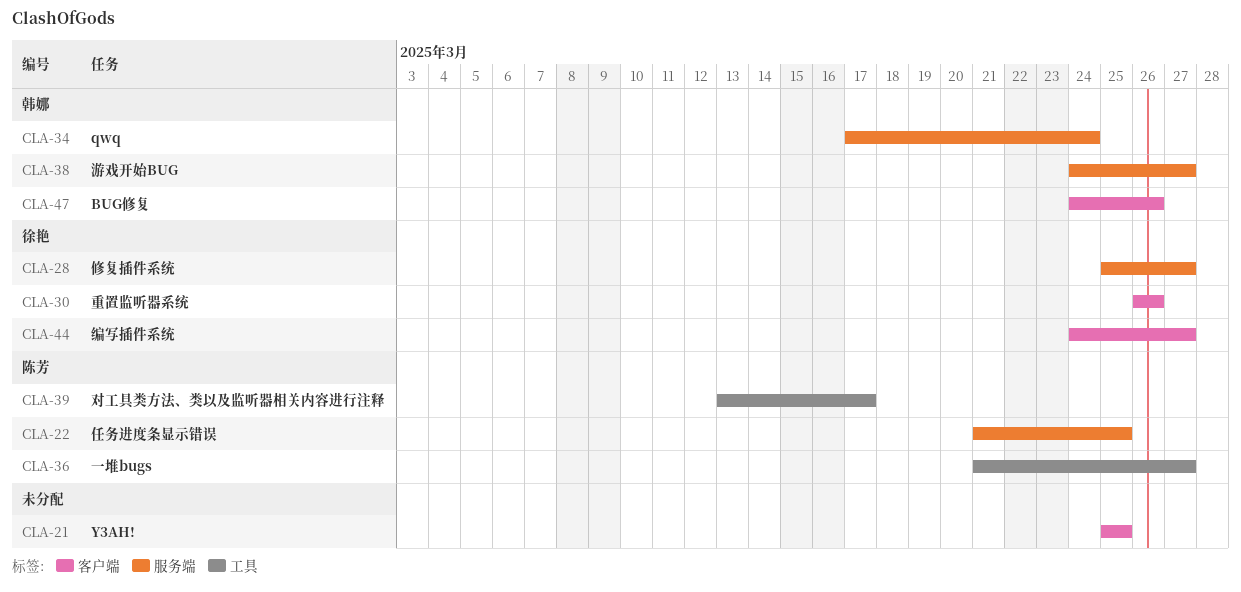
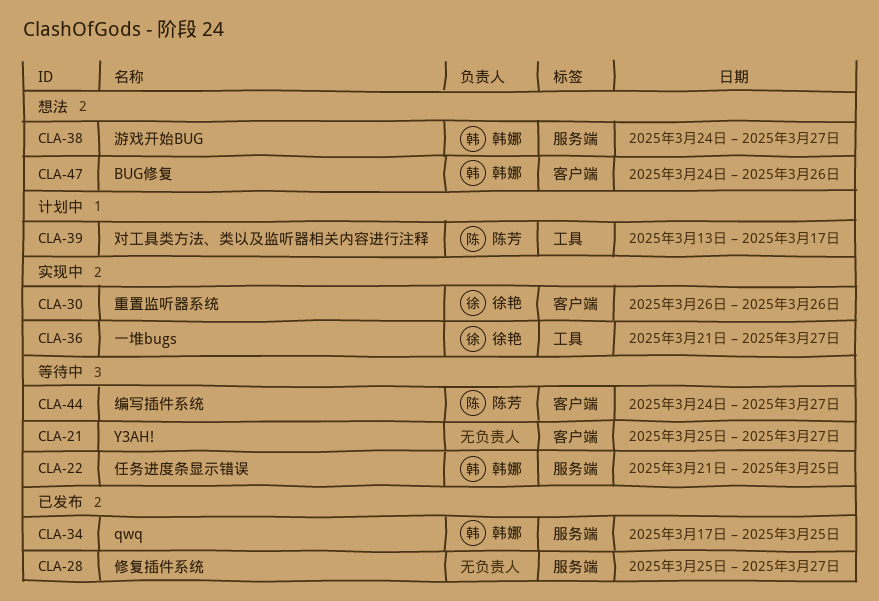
CLA-21, due: Mar 25 -> Mar 27
CLA-22, owner: 陈芳 -> 韩娜
CLA-28, owner: 徐艳 -> none
CLA-34, due: Mar 24 -> Mar 25
CLA-36, owner: 陈芳 -> 徐艳
CLA-44, owner: 徐艳 -> 陈芳

